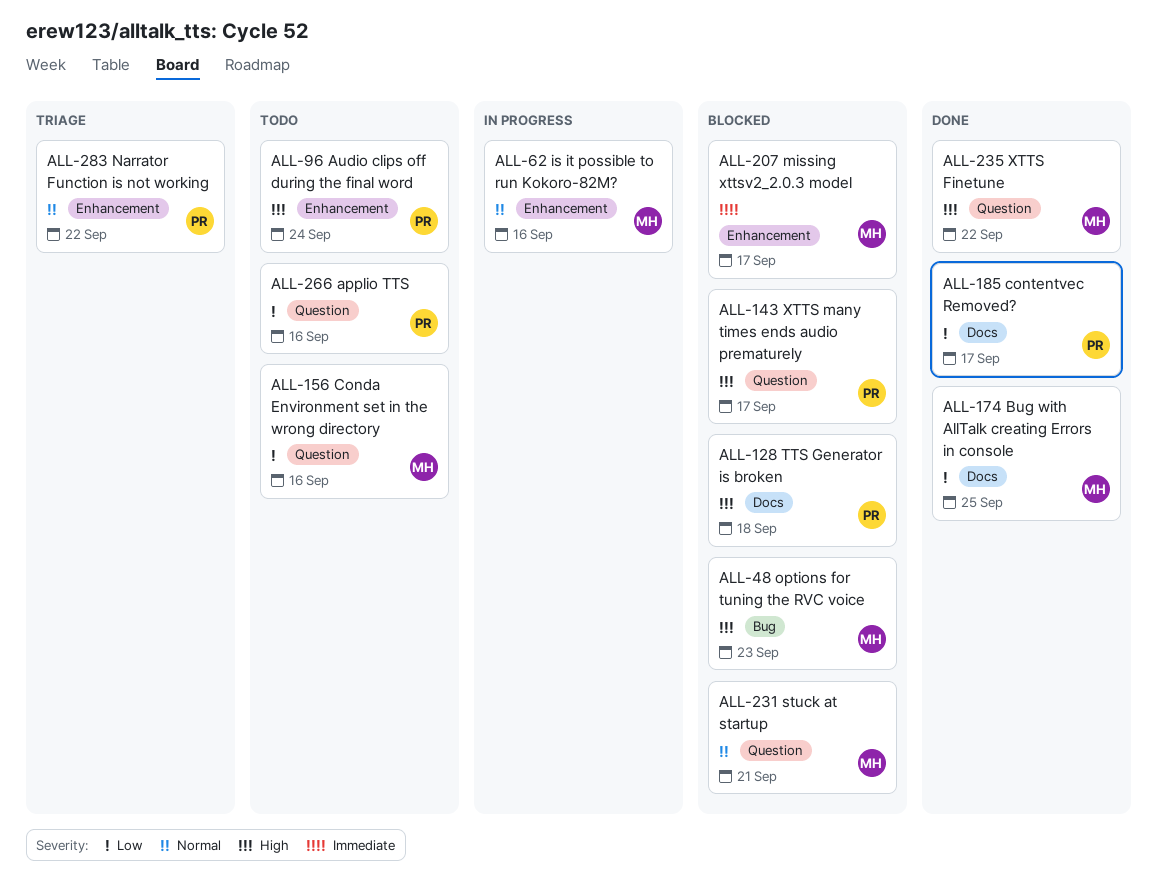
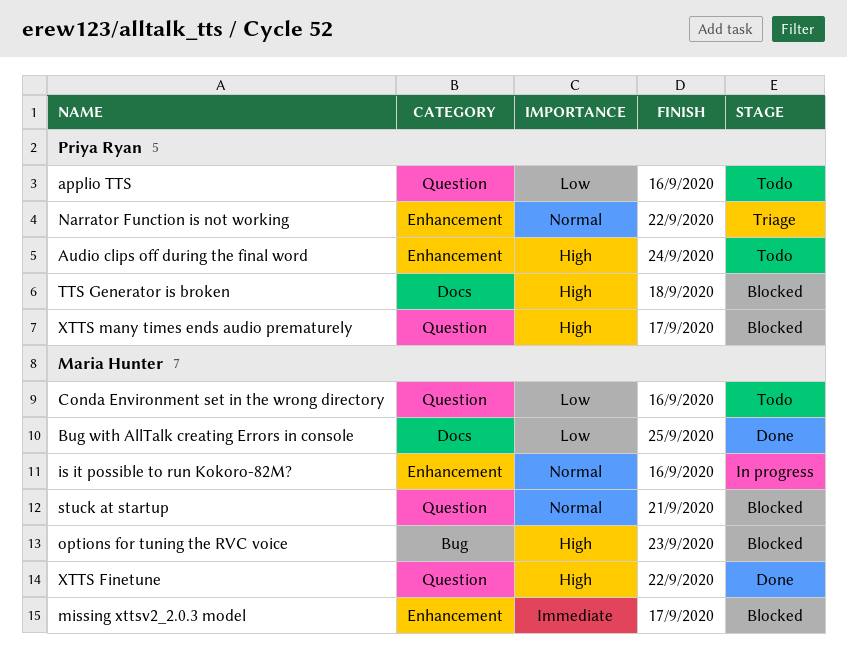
contentvec Removed?: present -> none

